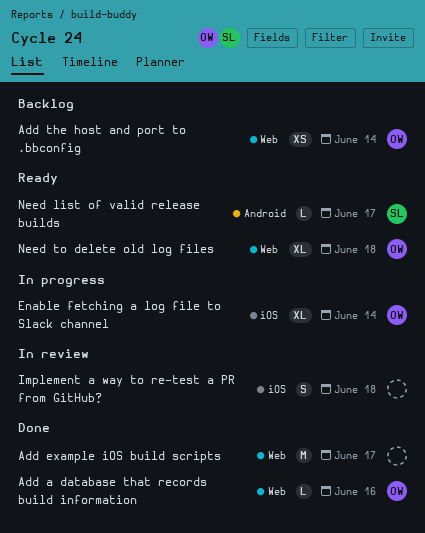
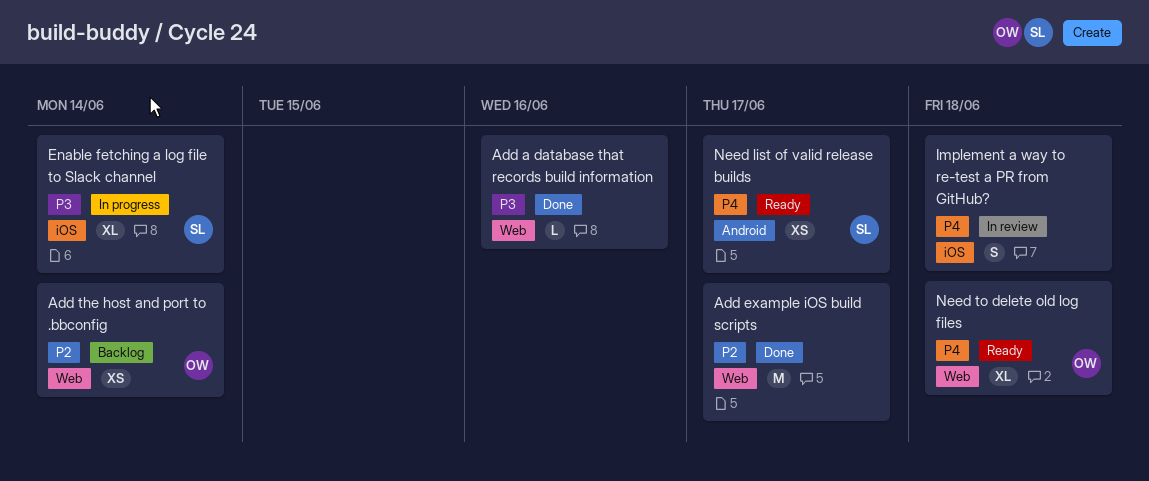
Add a database that records build information, owner: OW -> none
Enable fetching a log file to Slack channel, owner: OW -> SL
Need list of valid release builds, estimate: L -> XS

